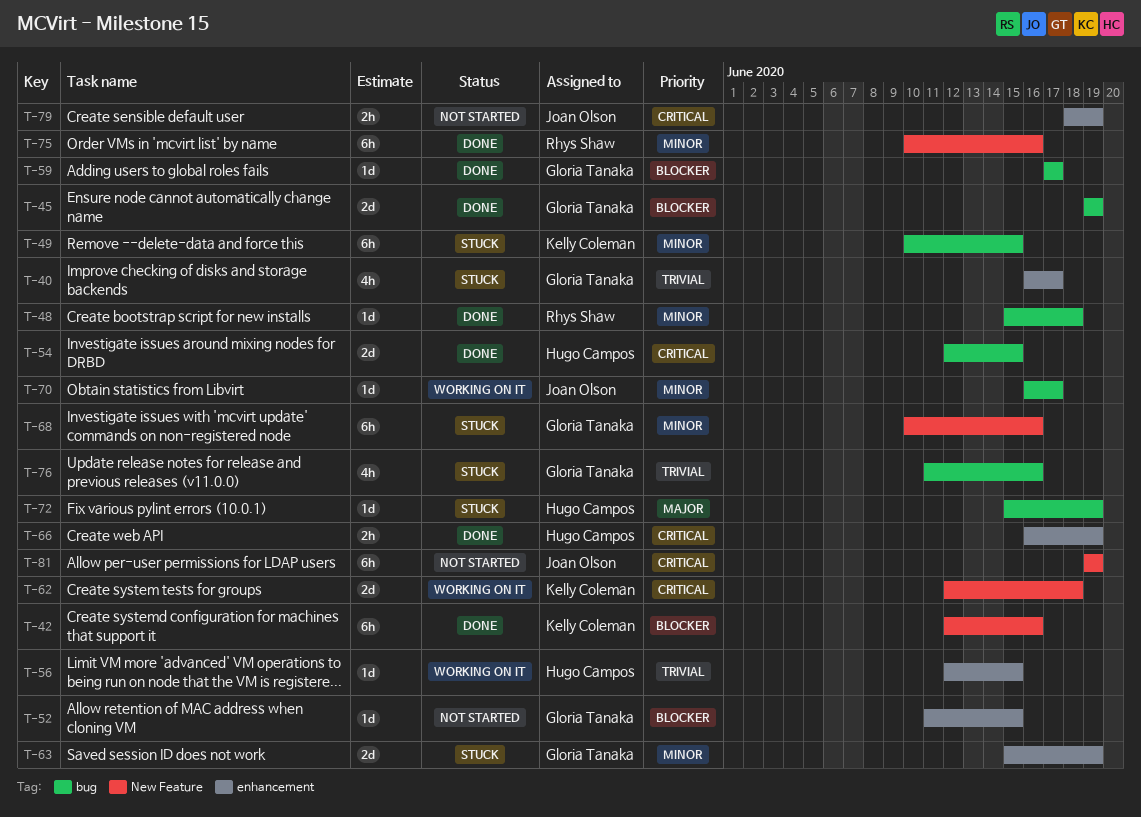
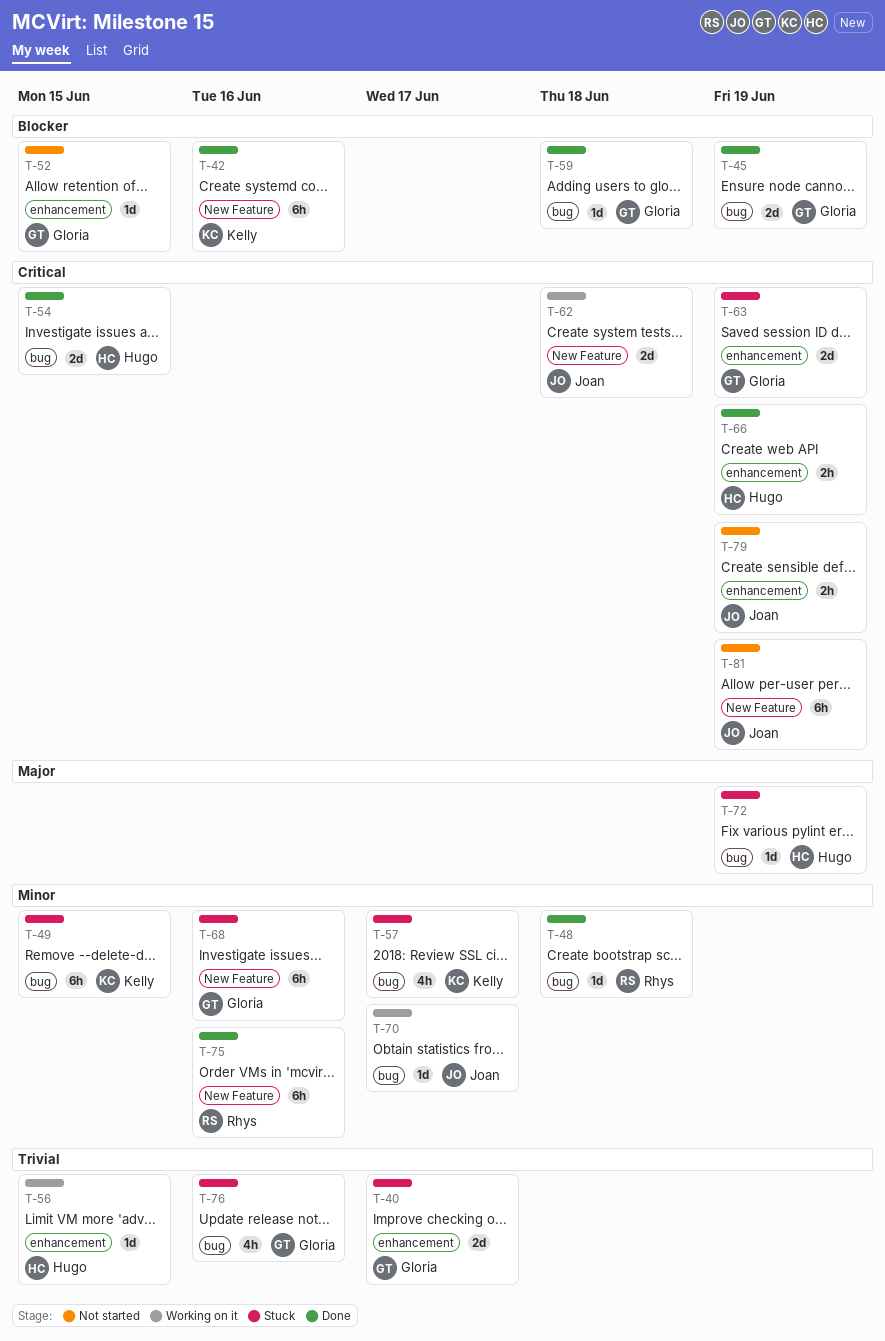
T-40, estimate: 4h -> 2d
T-57: none -> present
T-59, due: Jun 17 -> Jun 18
T-62, owner: Kelly Coleman -> Joan Olson
T-63, priority: Minor -> Critical

